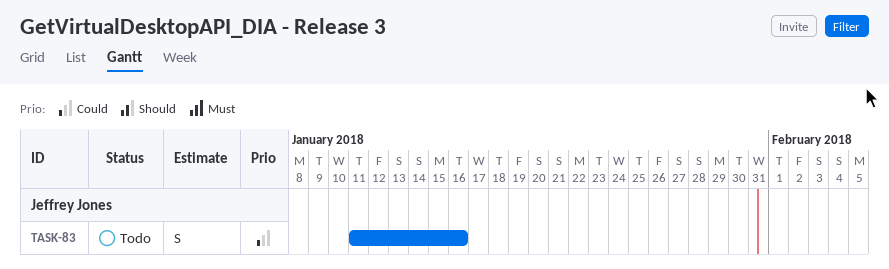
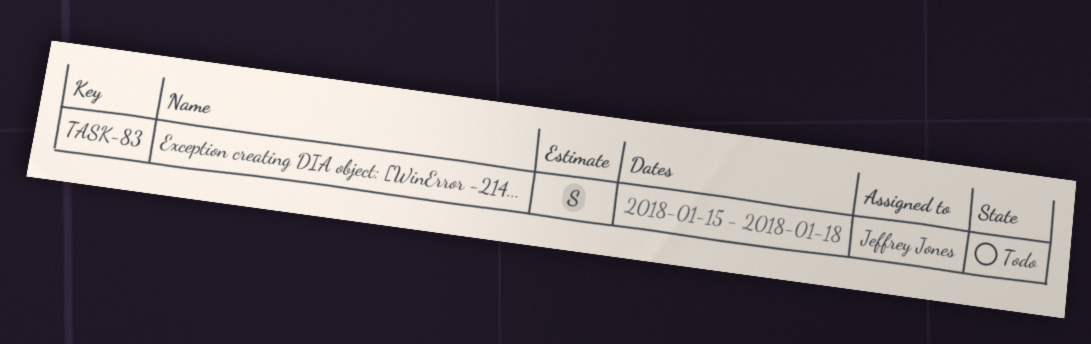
TASK-83, start: Jan 11 -> Jan 15
TASK-83, due: Jan 16 -> Jan 18

